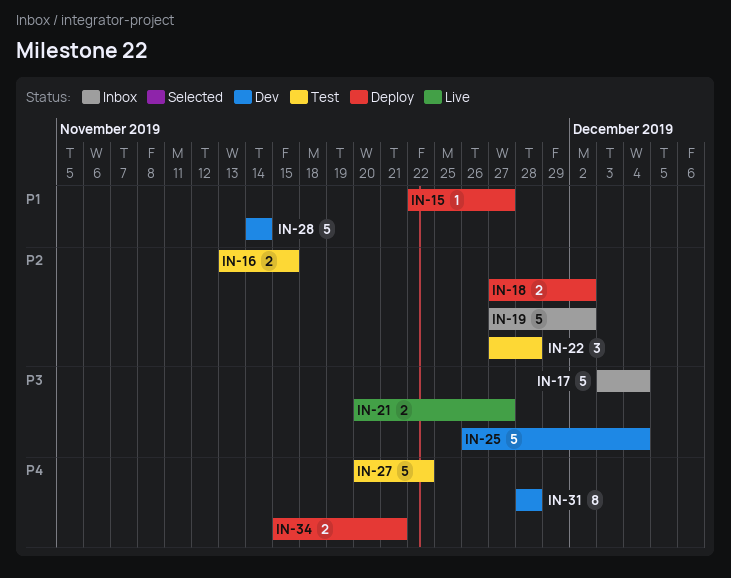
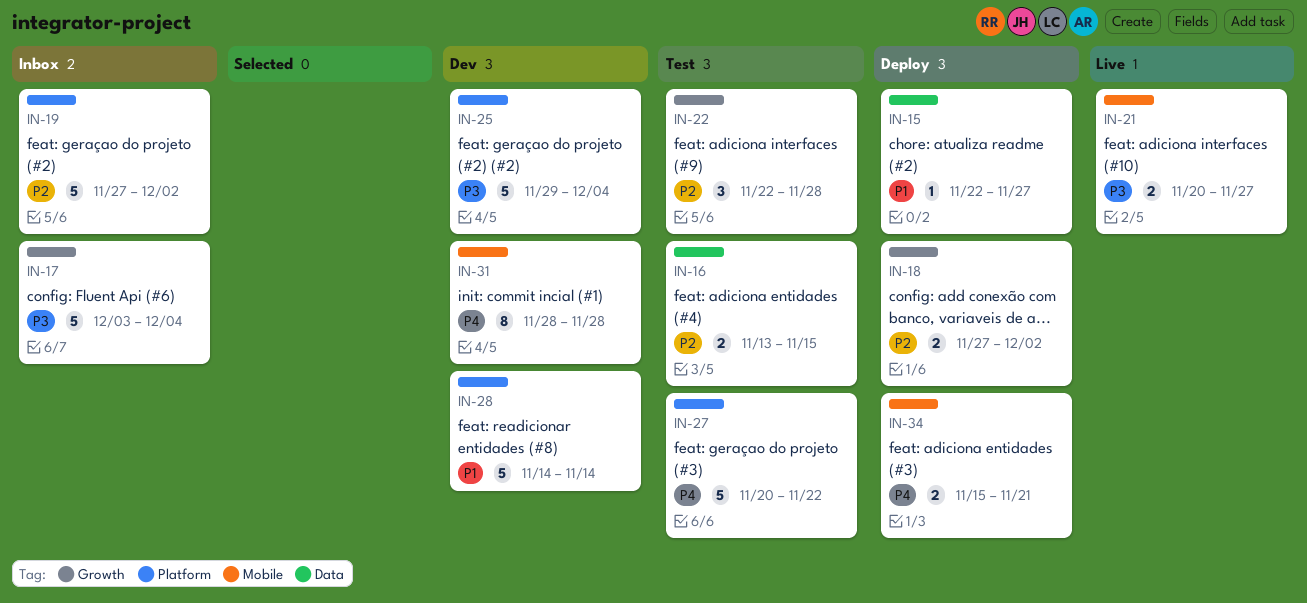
IN-22, start: Nov 27 -> Nov 22
IN-25, start: Nov 26 -> Nov 29

